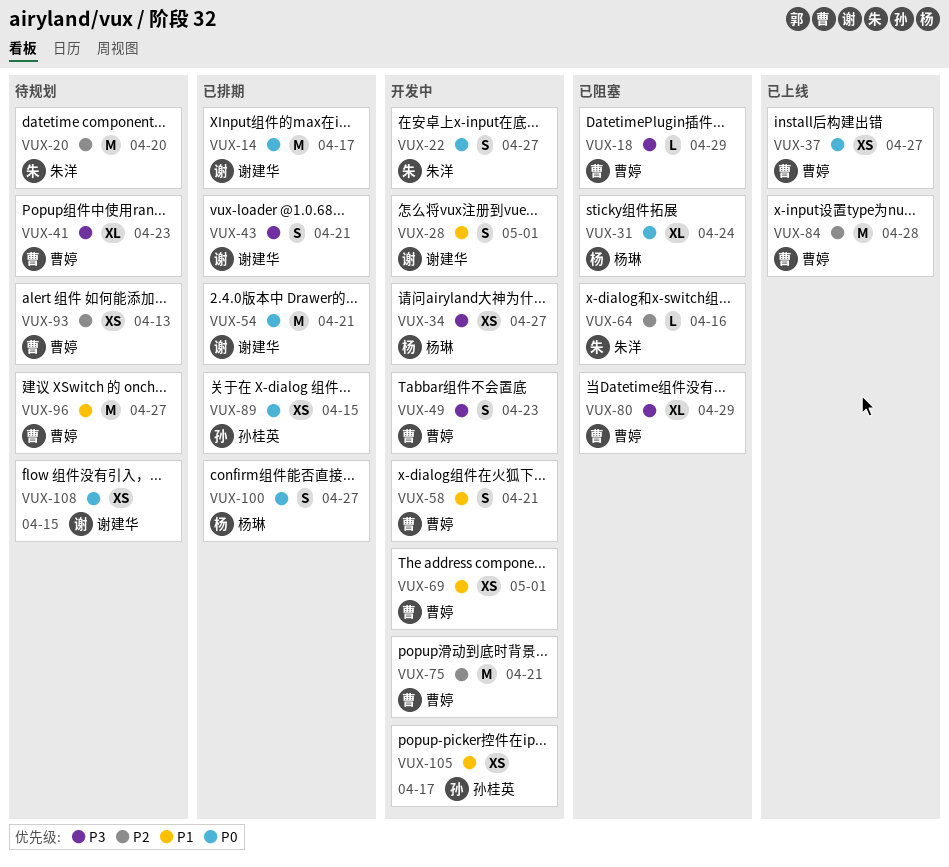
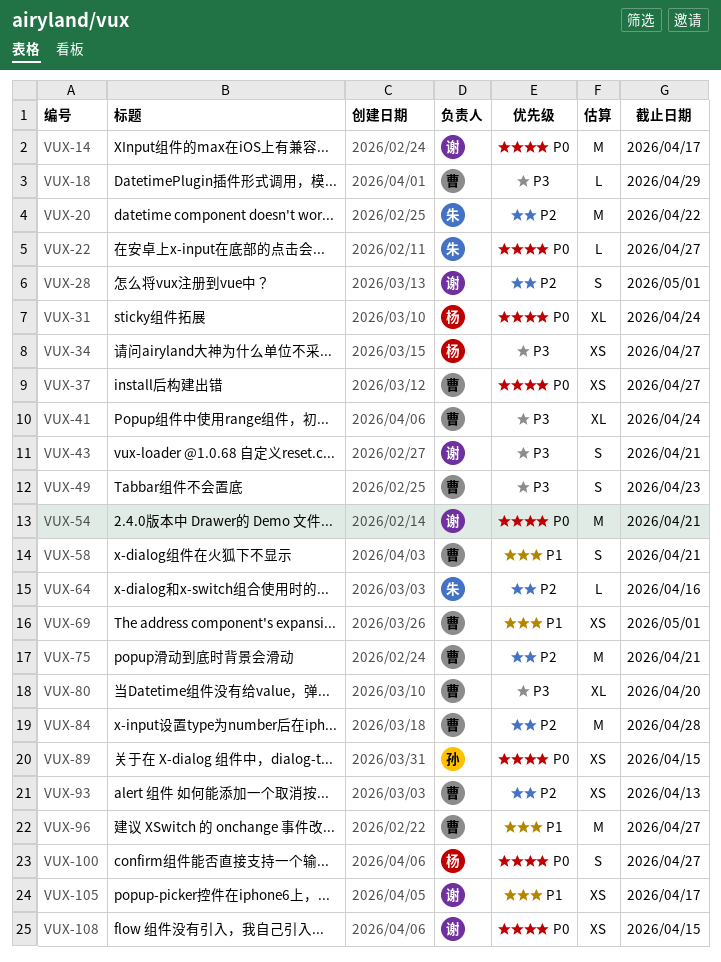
VUX-20, due: Apr 20 -> Apr 22
VUX-22, estimate: S -> L
VUX-28, priority: P1 -> P2
VUX-41, due: Apr 23 -> Apr 24
VUX-80, due: Apr 29 -> Apr 20
VUX-105, owner: 孙桂英 -> 谢建华

